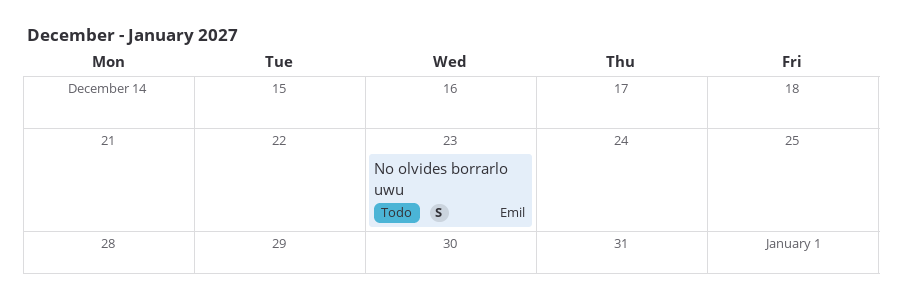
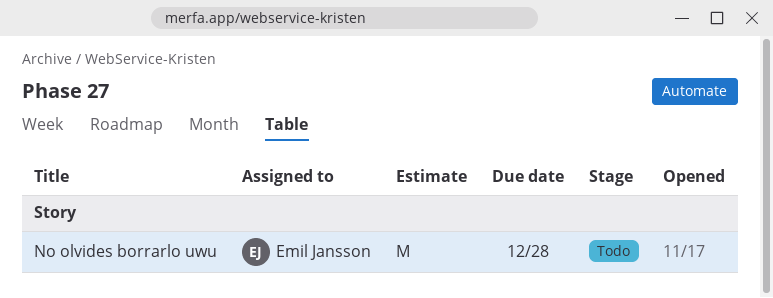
No olvides borrarlo uwu, estimate: S -> M
No olvides borrarlo uwu, due: Dec 23 -> Dec 28

